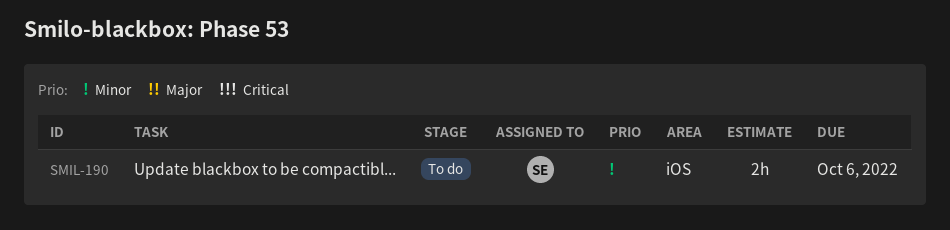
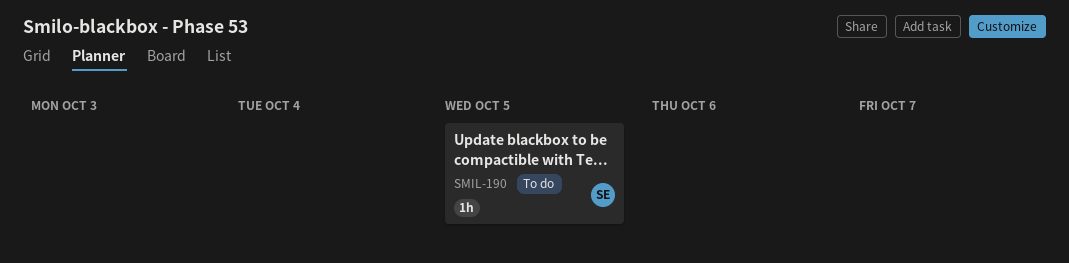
SMIL-190, estimate: 2h -> 1h
SMIL-190, due: Oct 6 -> Oct 5

